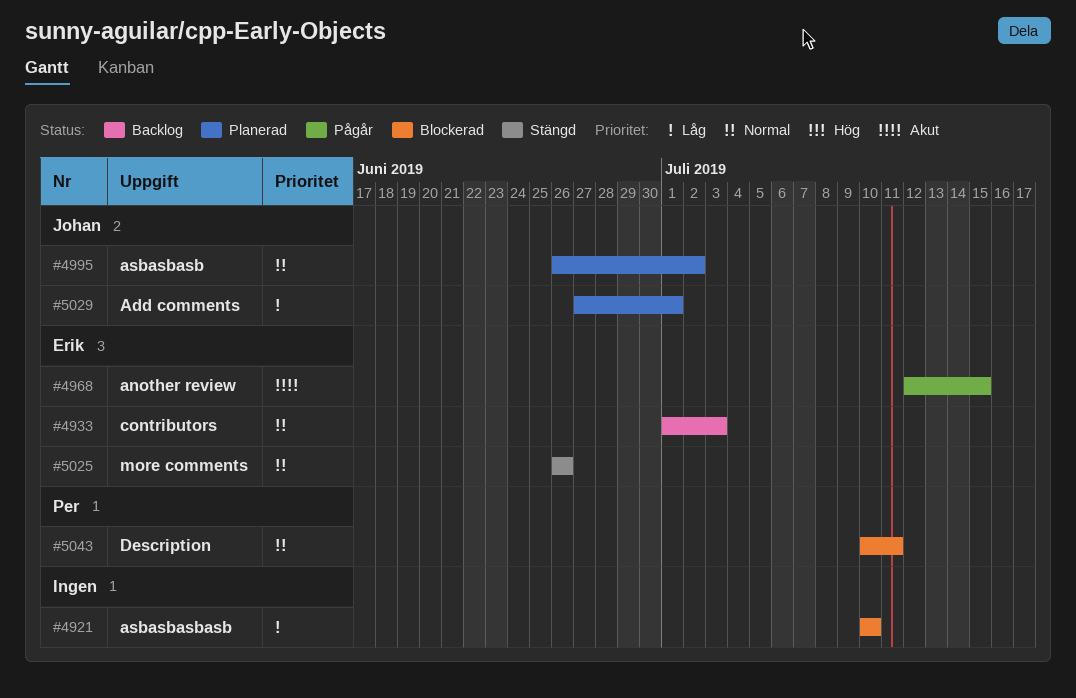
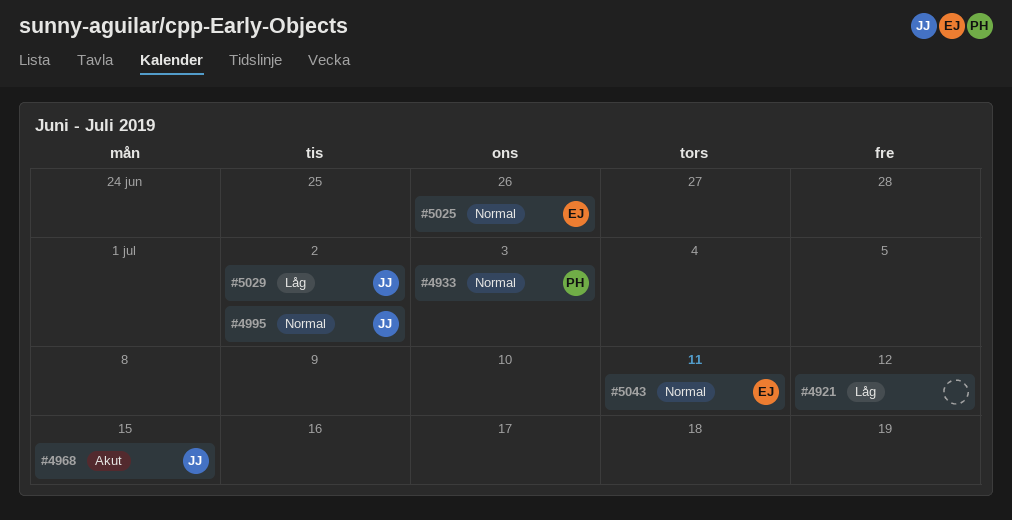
#4921, due: Jul 10 -> Jul 12
#4933, owner: Erik -> Per
#4968, owner: Erik -> Johan
#5029, due: Jul 1 -> Jul 2
#5043, owner: Per -> Erik

